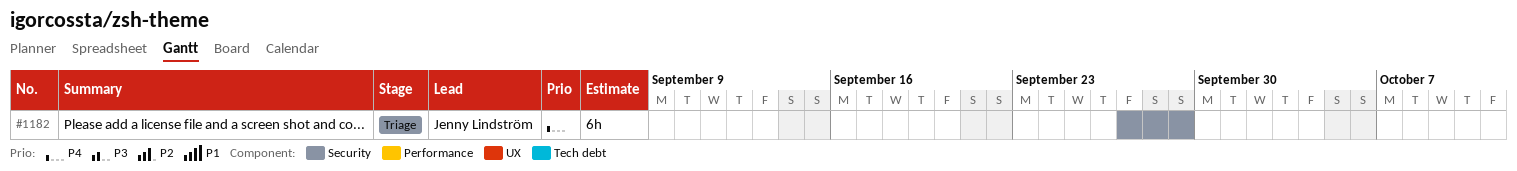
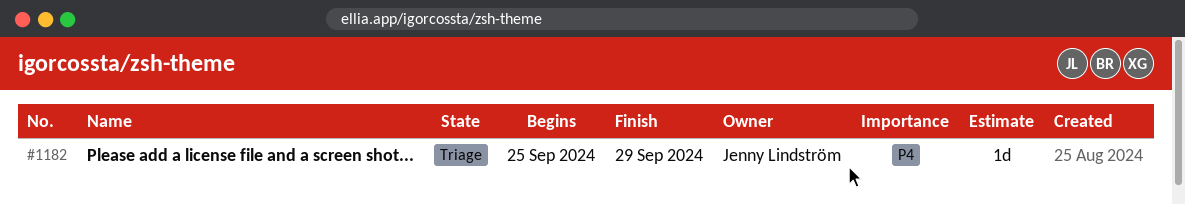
#1182, estimate: 6h -> 1d
#1182, start: Sep 27 -> Sep 25

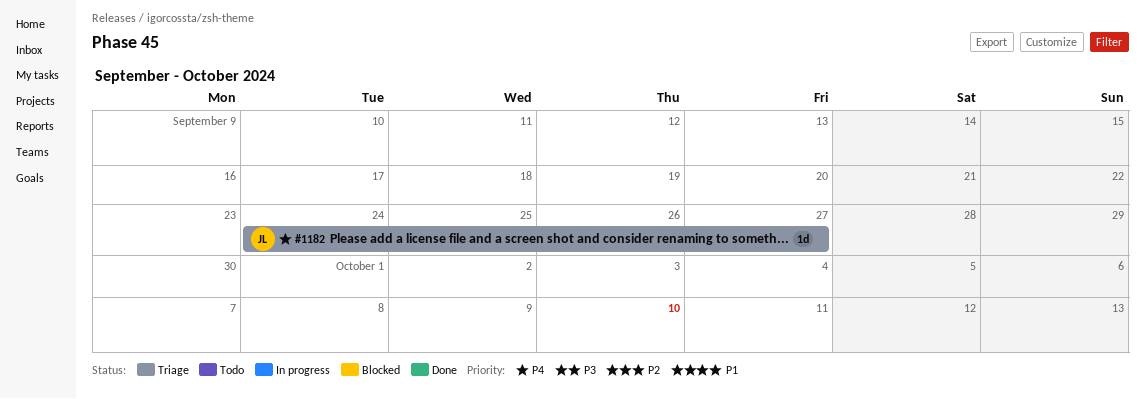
#1182, start: Sep 25 -> Sep 24
#1182, due: Sep 29 -> Sep 27

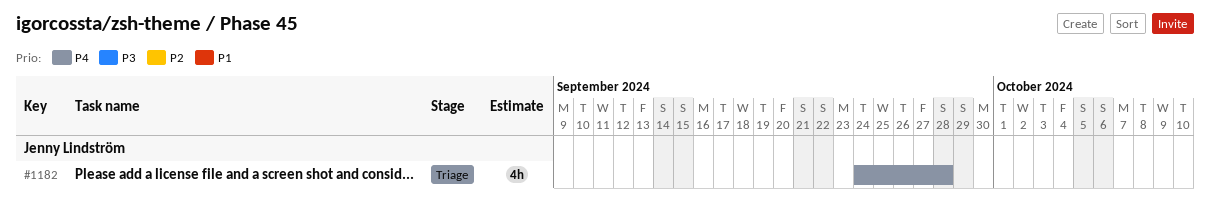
#1182, estimate: 1d -> 4h
#1182, due: Sep 27 -> Sep 28

